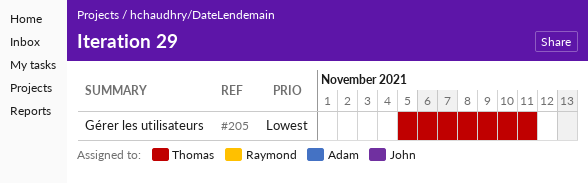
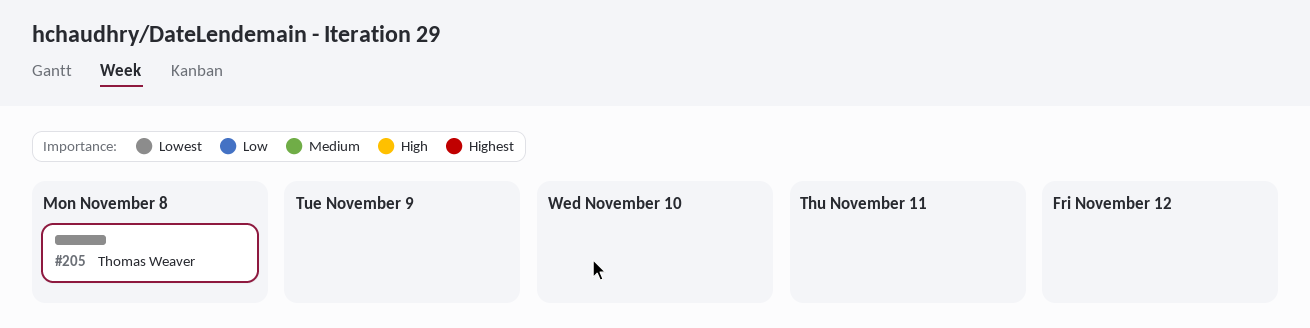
#205, due: Nov 11 -> Nov 8

